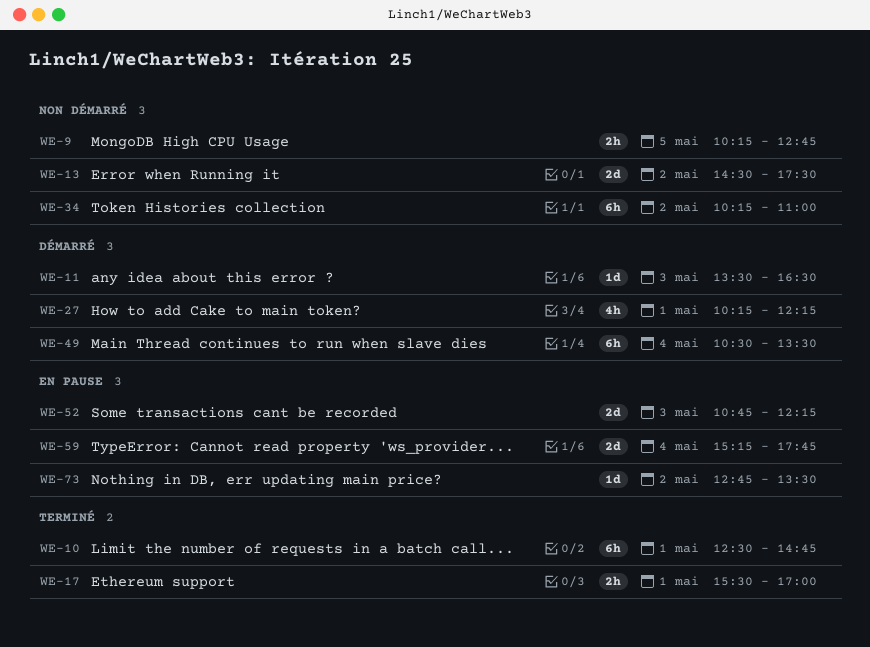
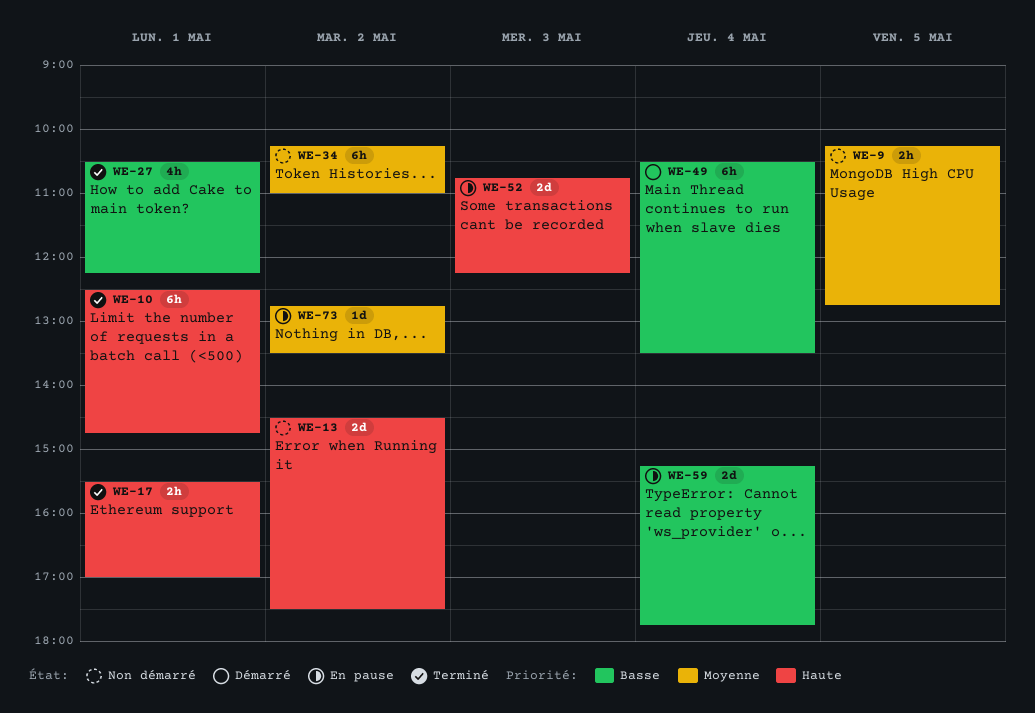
WE-11: present -> none
WE-27, status: Démarré -> Terminé
WE-27, begins: 10:15 -> 10:30

